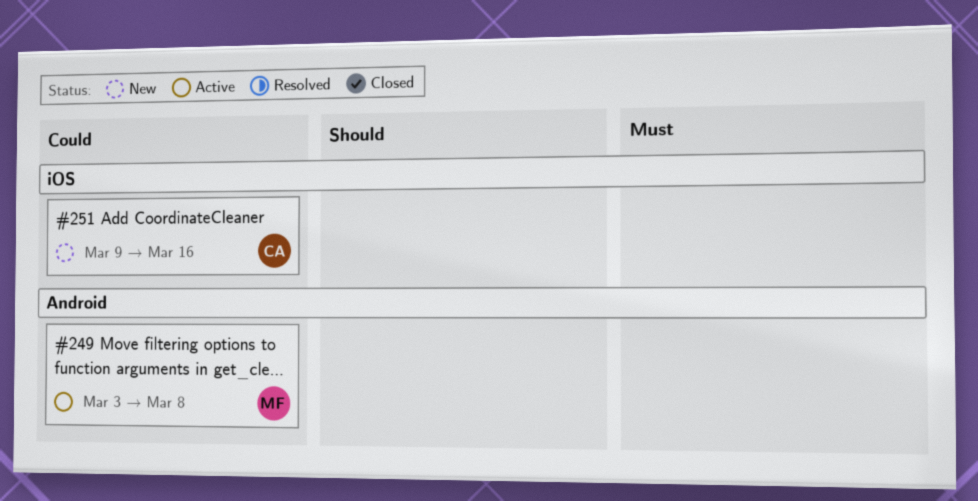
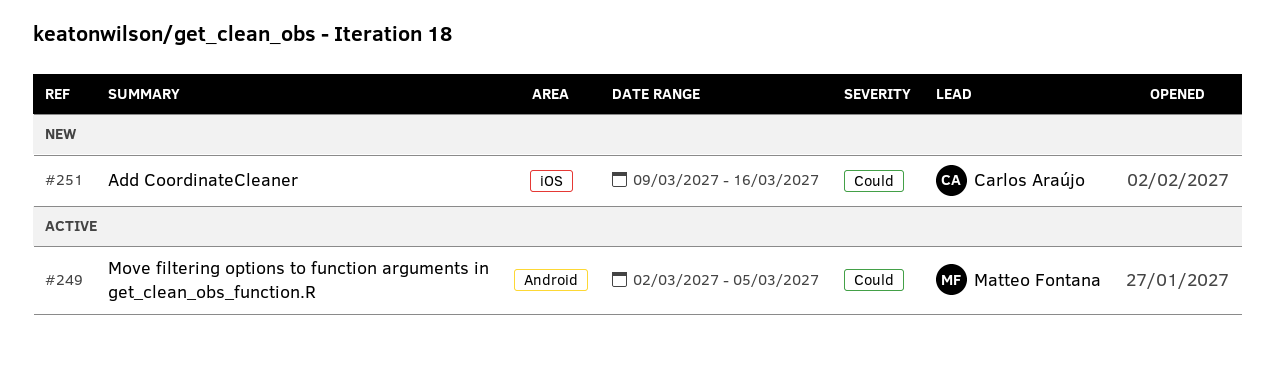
#249, start: Mar 3 -> Mar 2
#249, due: Mar 8 -> Mar 5

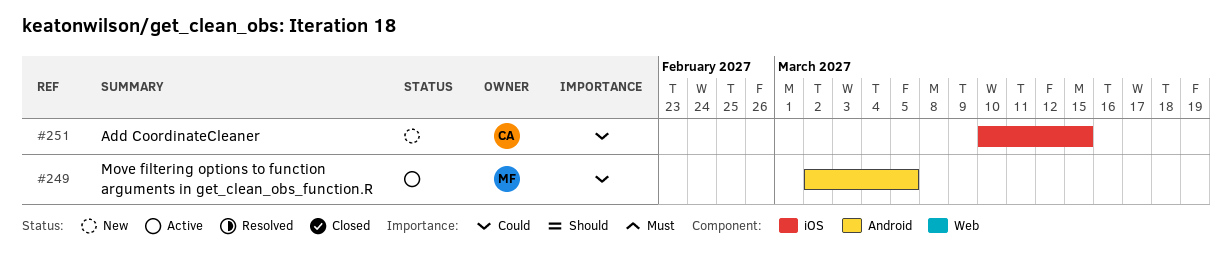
#251, start: Mar 9 -> Mar 10
#251, due: Mar 16 -> Mar 15

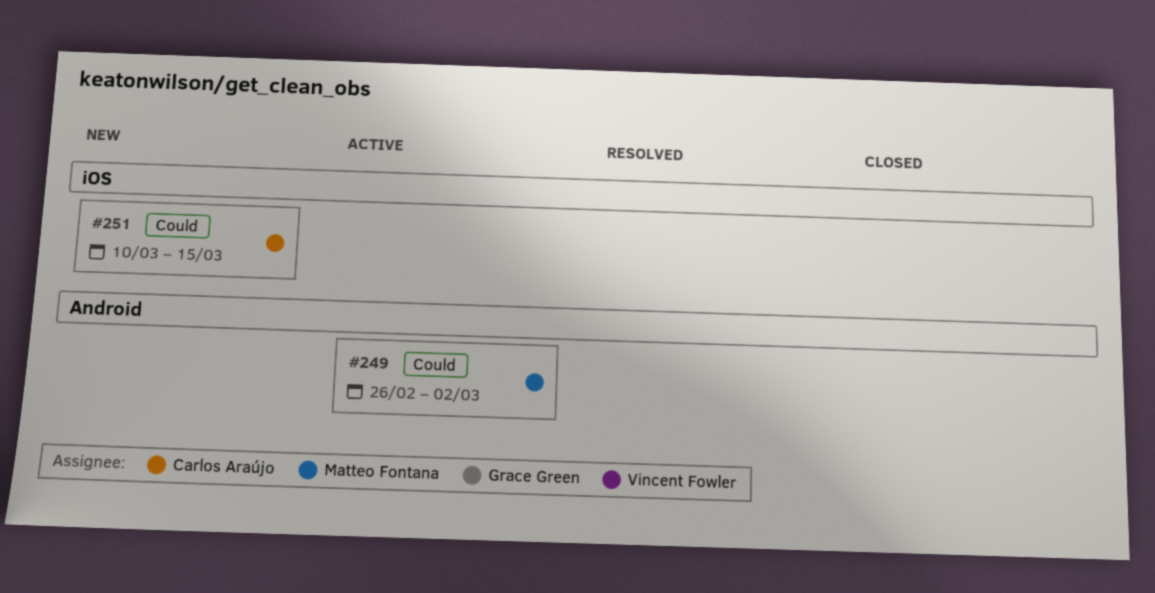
#249, start: Mar 2 -> Feb 26
#249, due: Mar 5 -> Mar 2

